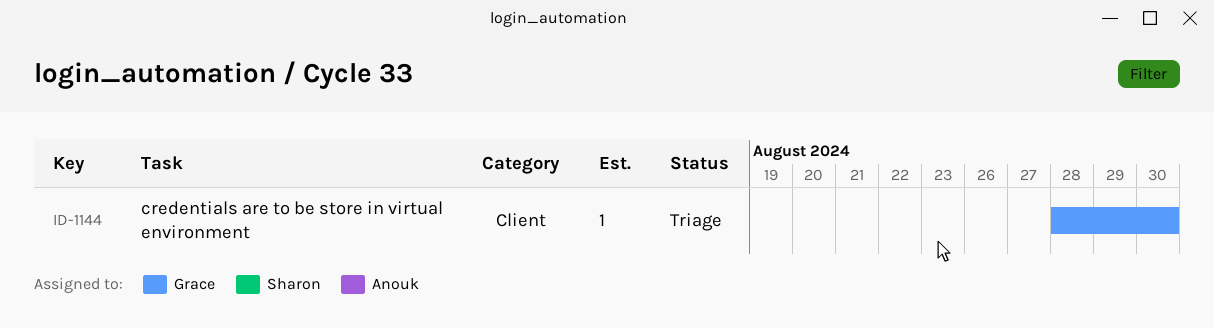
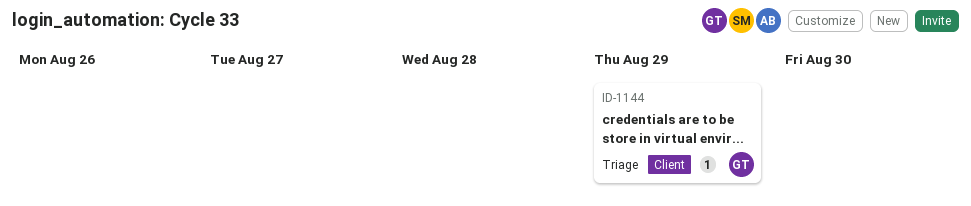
ID-1144, due: Aug 30 -> Aug 29

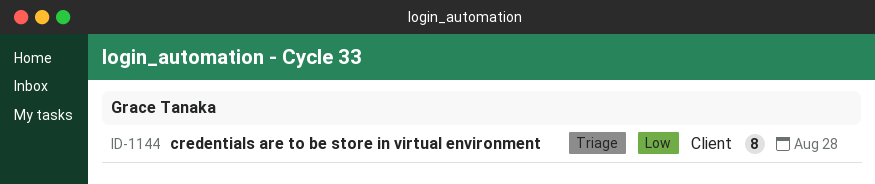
ID-1144, estimate: 1 -> 8
ID-1144, due: Aug 29 -> Aug 28

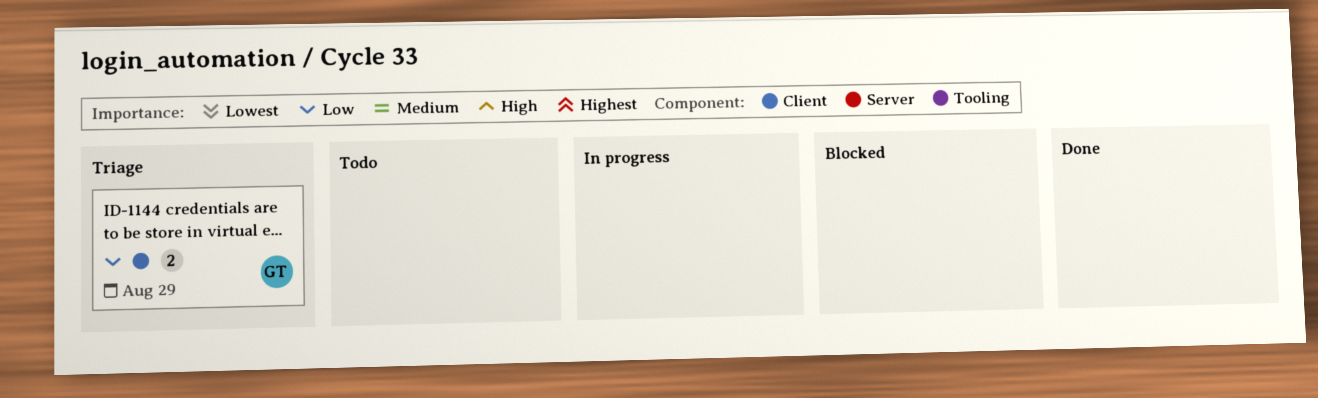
ID-1144, estimate: 8 -> 2
ID-1144, due: Aug 28 -> Aug 29

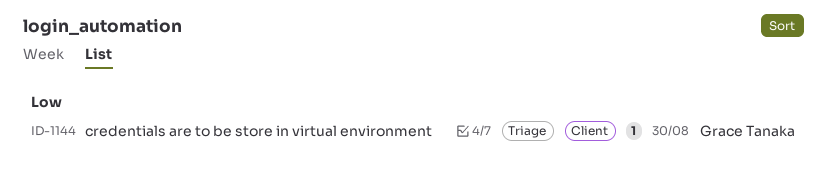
ID-1144, estimate: 2 -> 1
ID-1144, due: Aug 29 -> Aug 30

